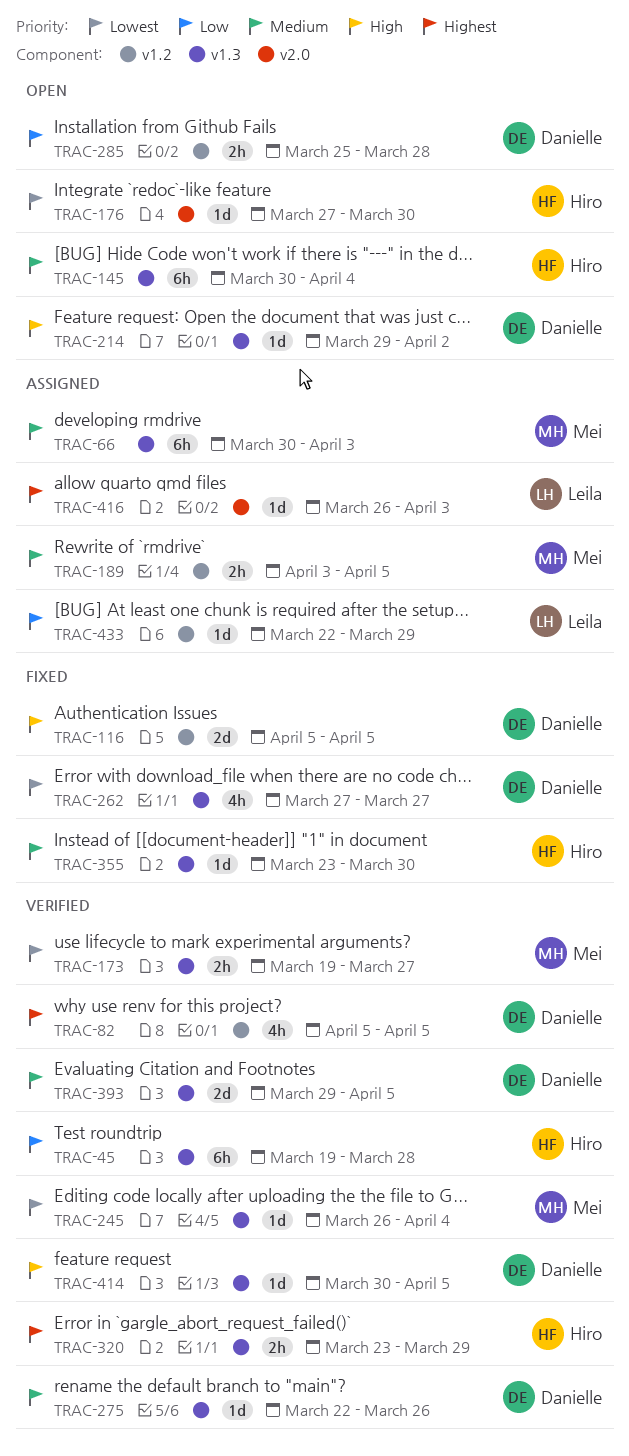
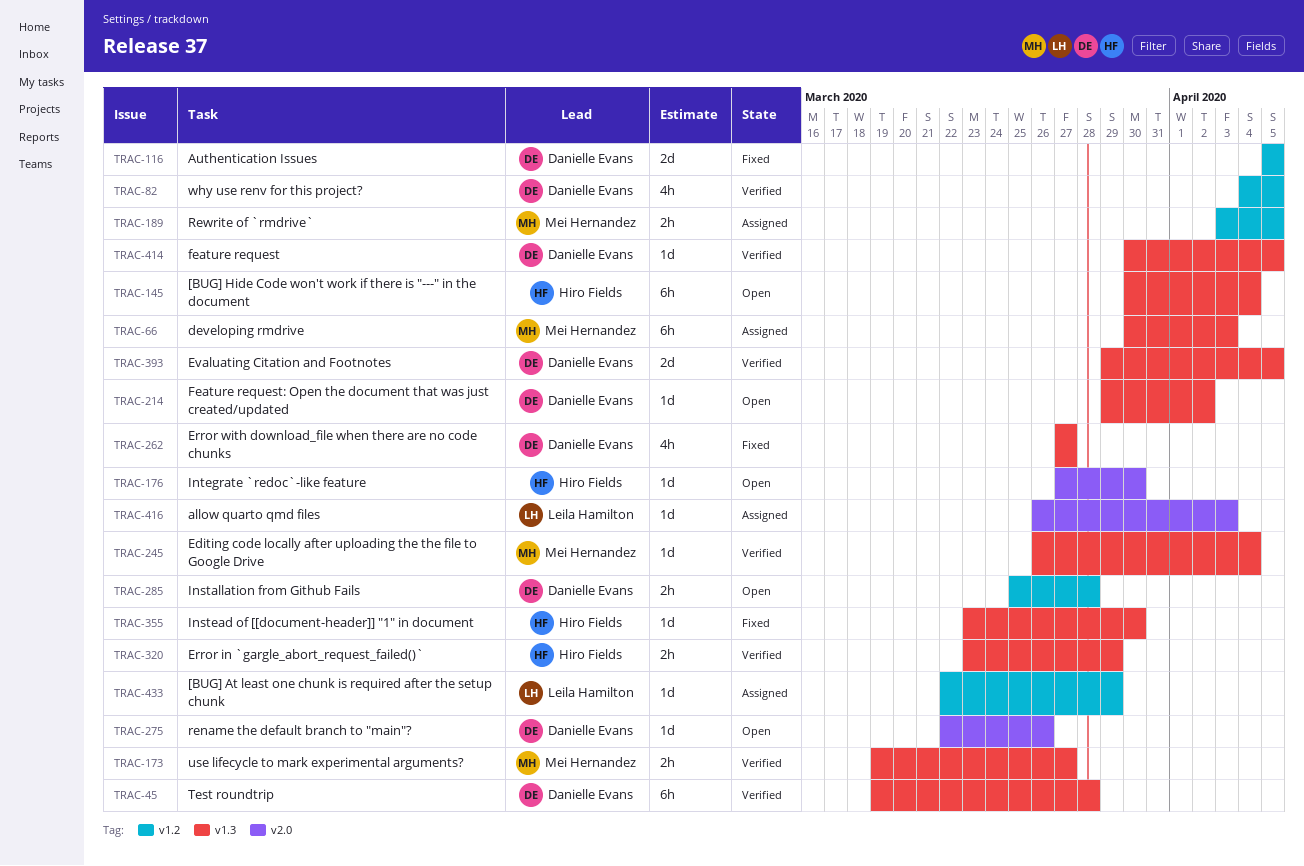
TRAC-45, owner: Hiro Fields -> Danielle Evans
TRAC-82, start: Apr 5 -> Apr 4
TRAC-275, status: Verified -> Open
TRAC-275, label: v1.3 -> v2.0

